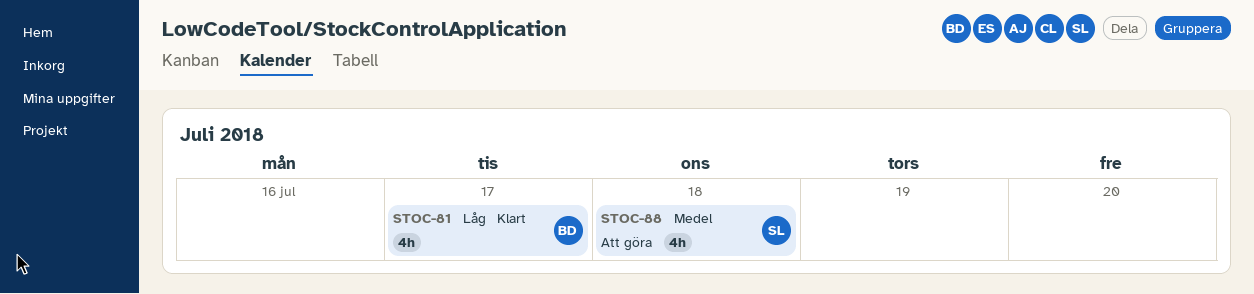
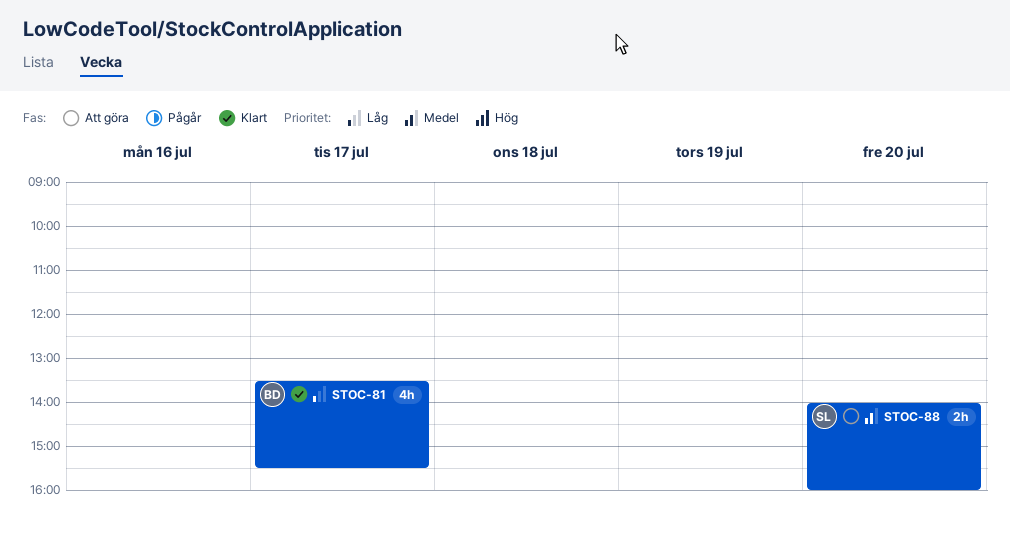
STOC-88, estimate: 4h -> 2h
STOC-88, day: Jul 18 -> Jul 20

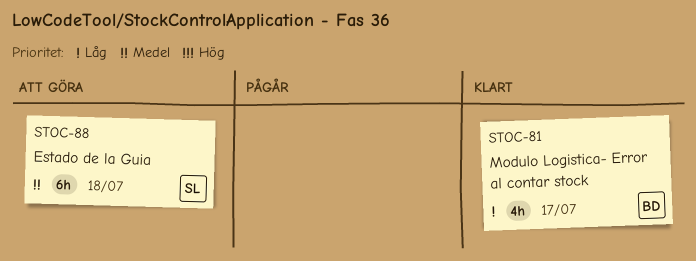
STOC-88, estimate: 2h -> 6h
STOC-88, day: Jul 20 -> Jul 18

